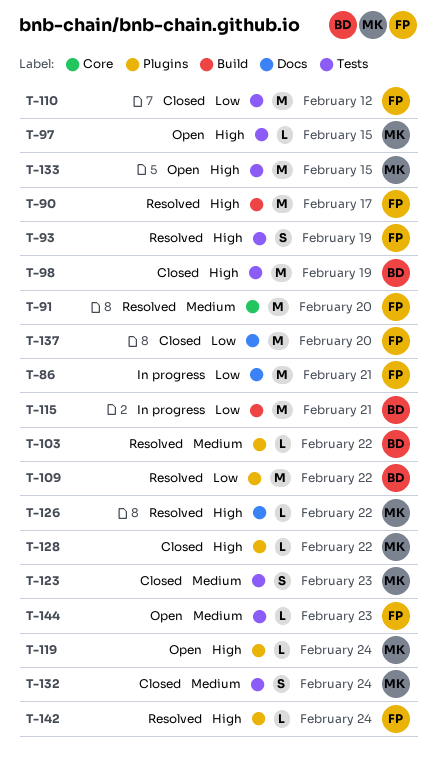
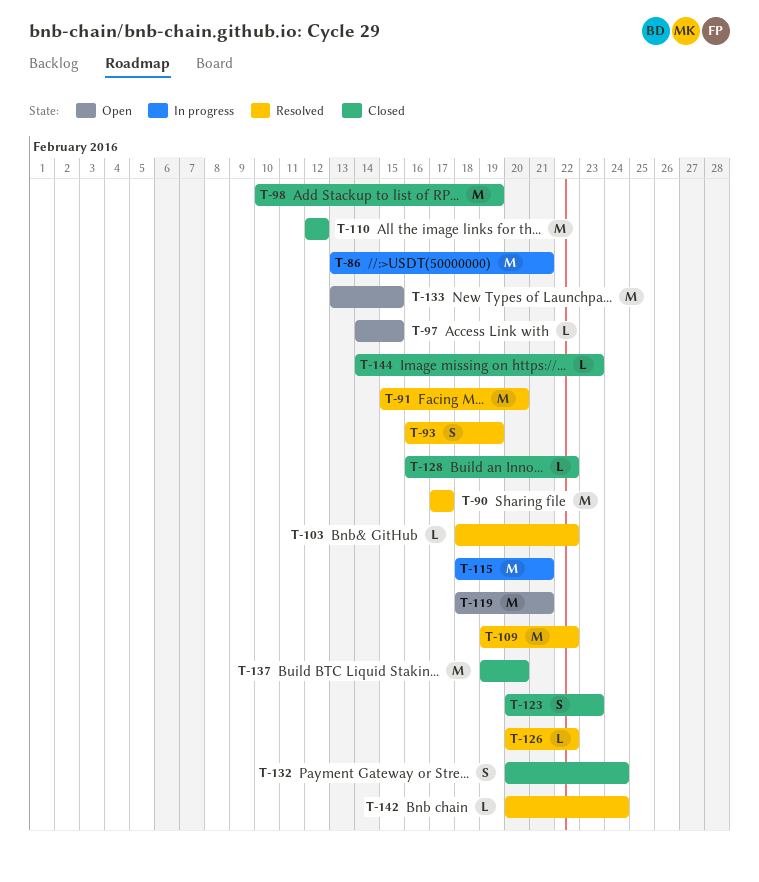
T-119, estimate: L -> M
T-119, due: Feb 24 -> Feb 21
T-144, status: Open -> Closed

